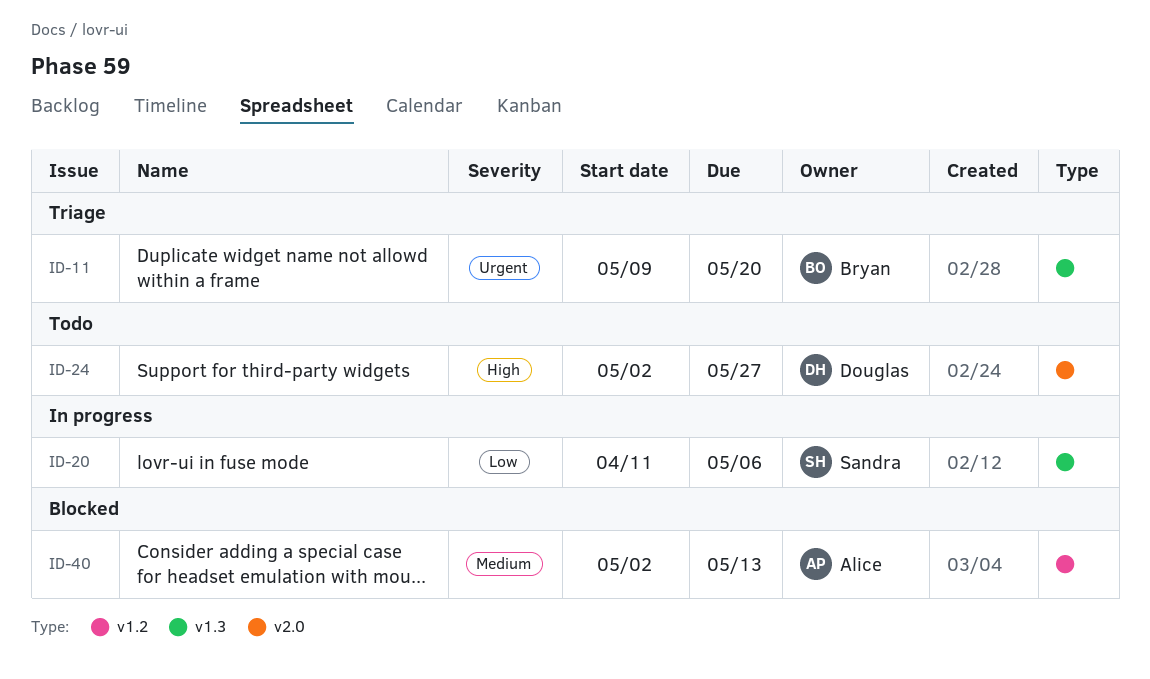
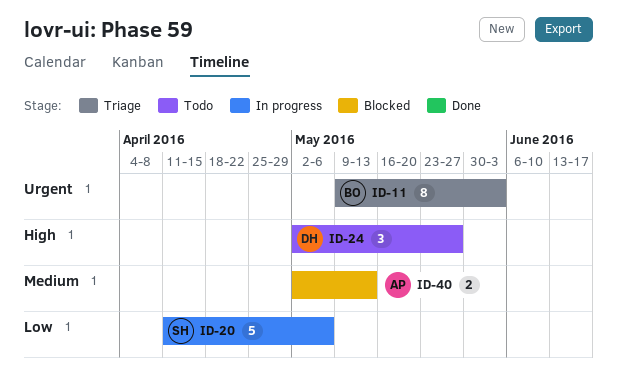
ID-11, due: May 20 -> Jun 3

